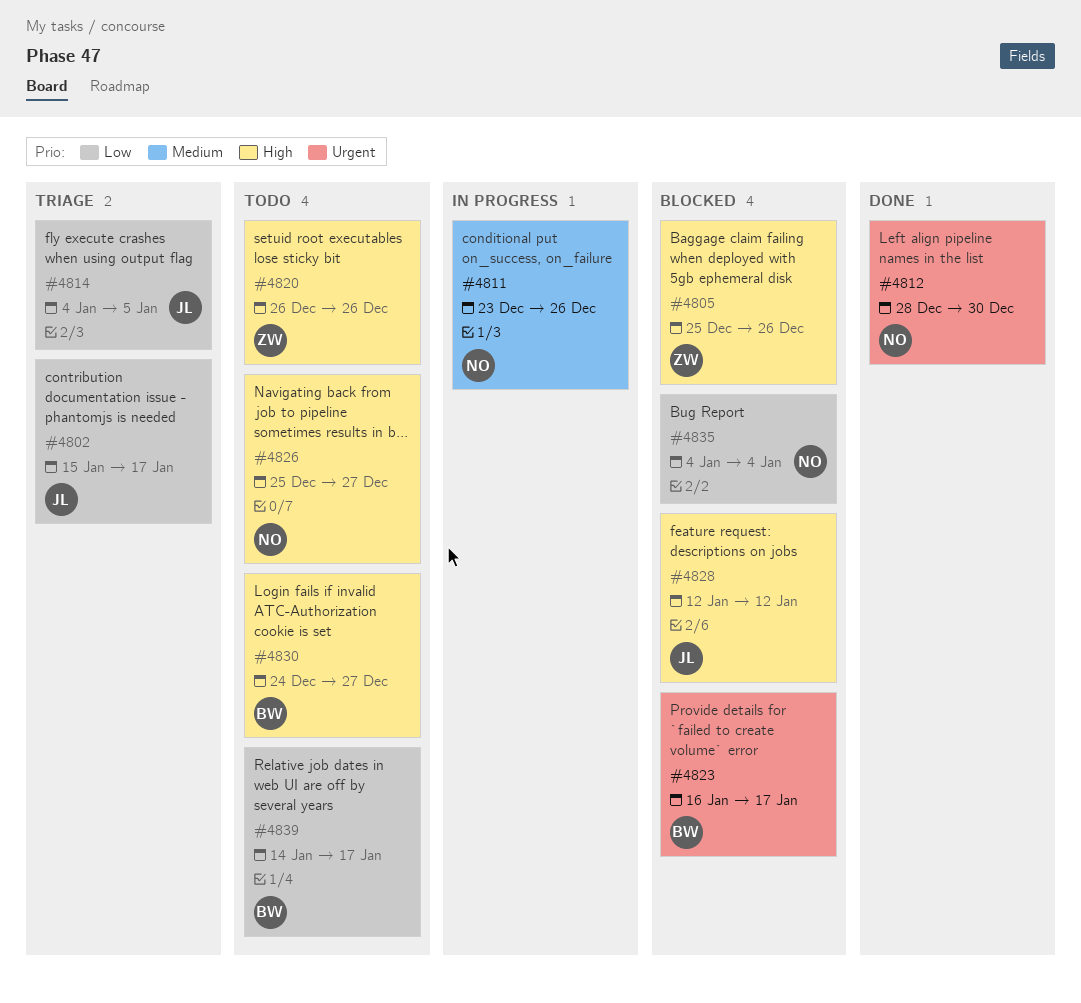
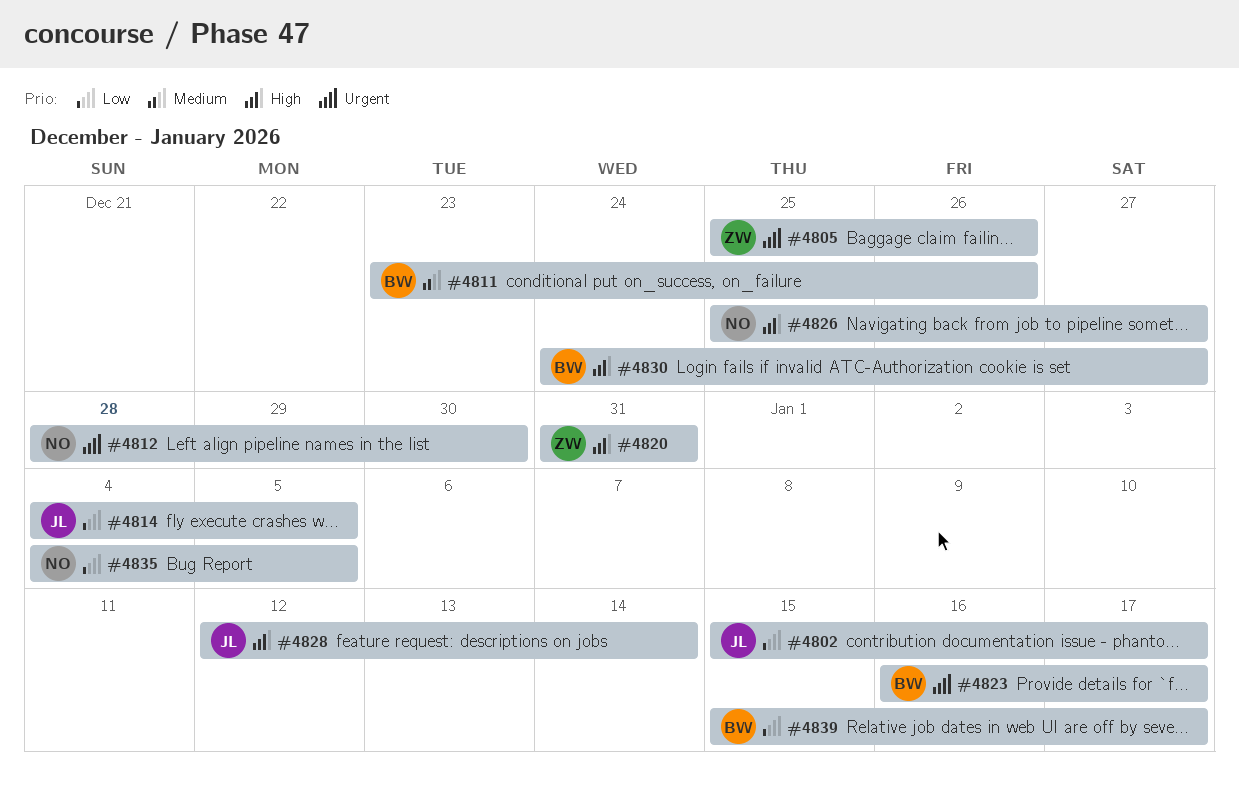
#4805, priority: High -> Urgent
#4811, owner: NO -> BW
#4820, start: Dec 26 -> Dec 31
#4820, due: Dec 26 -> Dec 31
#4828, due: Jan 12 -> Jan 14
#4835, due: Jan 4 -> Jan 5
#4839, start: Jan 14 -> Jan 15

